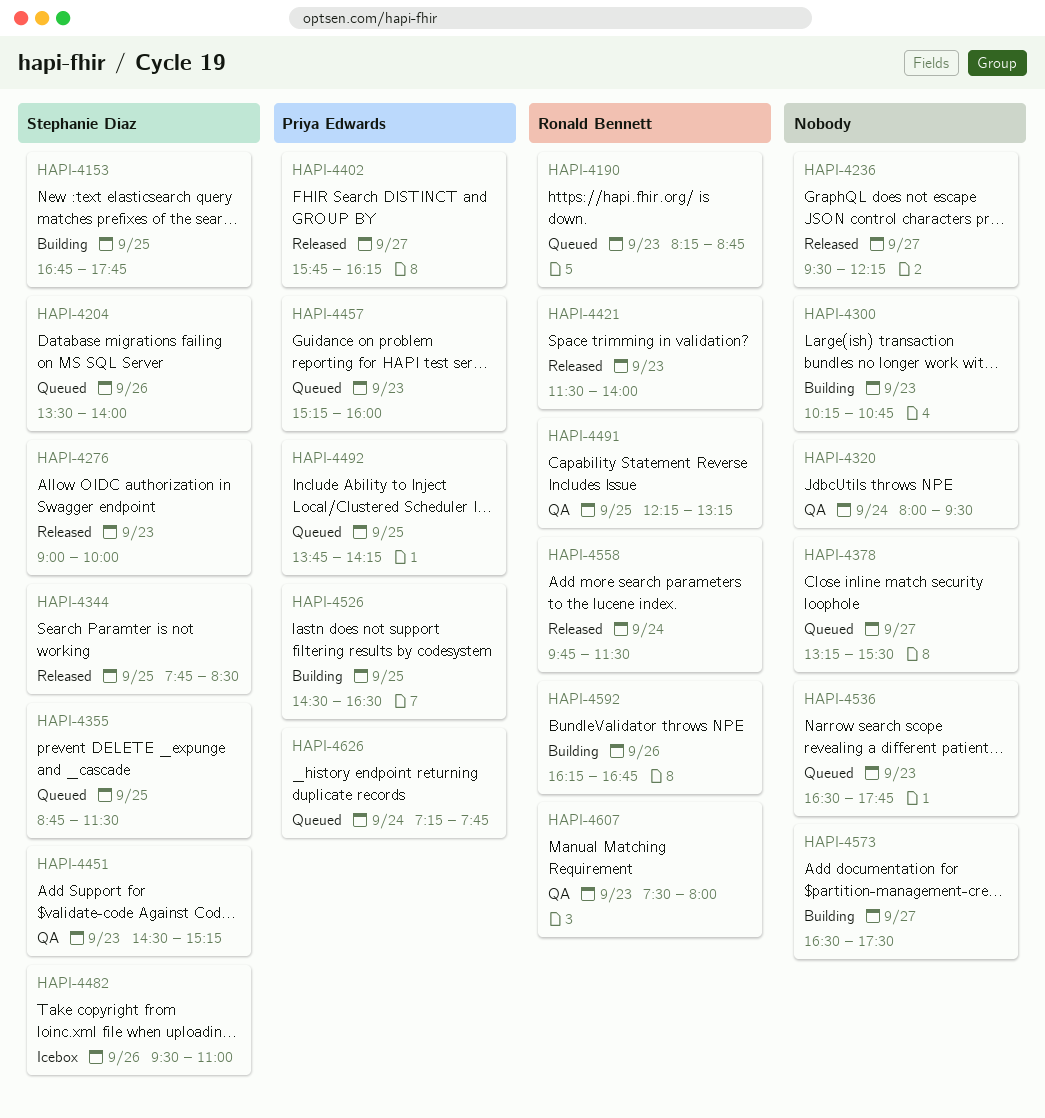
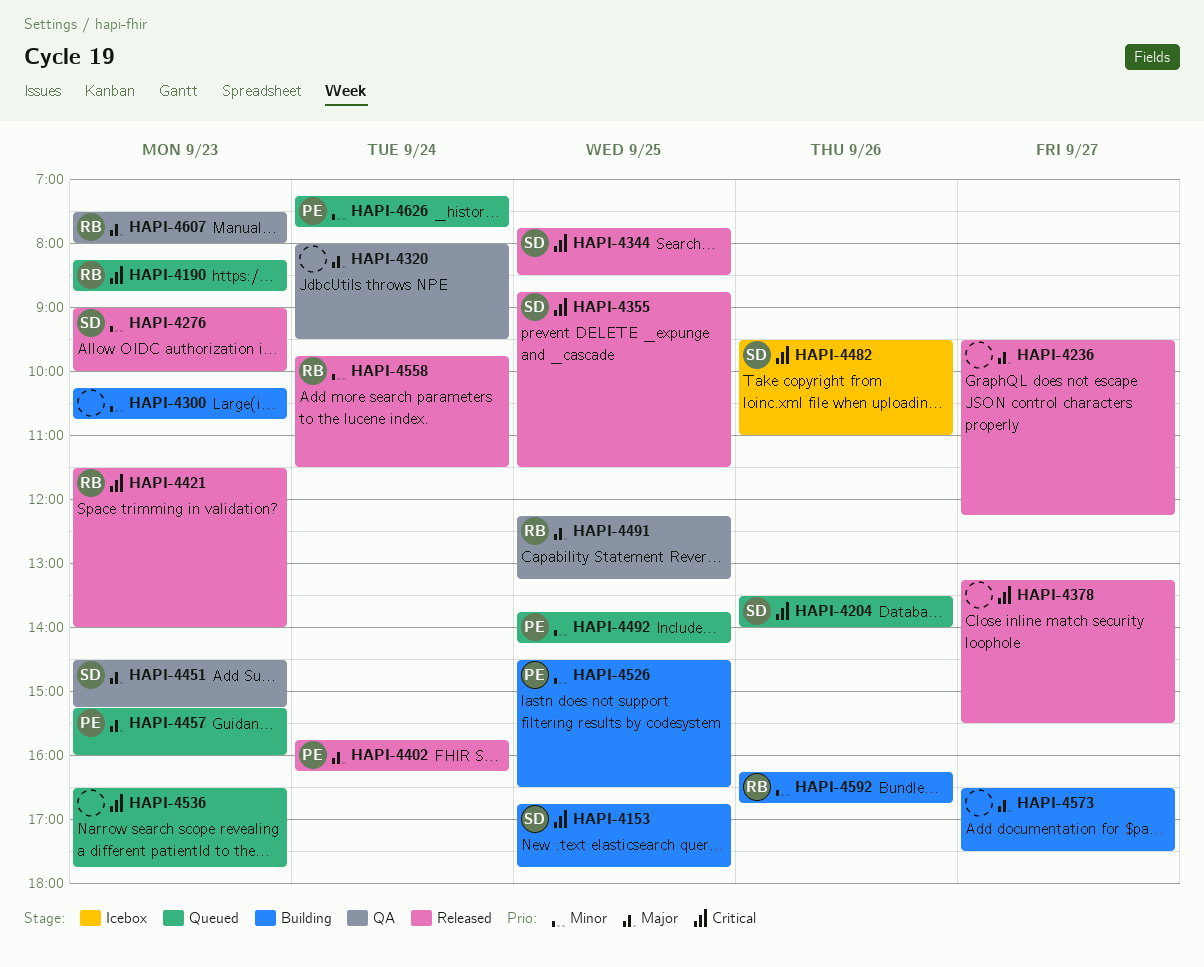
HAPI-4355, status: Queued -> Released
HAPI-4378, status: Queued -> Released
HAPI-4402, day: Sep 27 -> Sep 24

